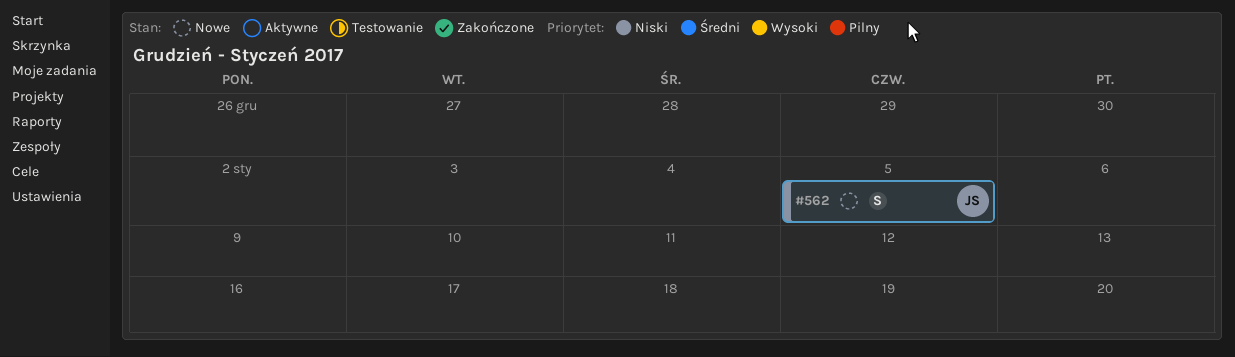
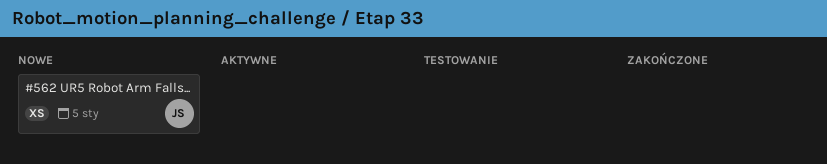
#562, estimate: S -> XS

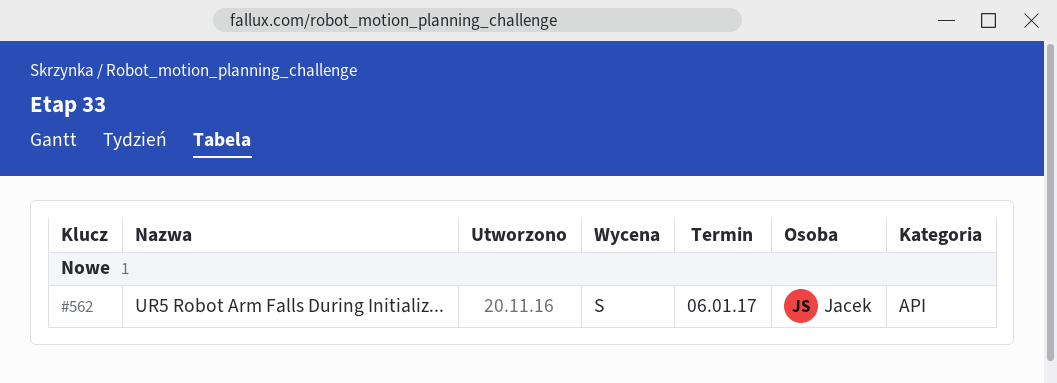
#562, estimate: XS -> S
#562, due: Jan 5 -> Jan 6

